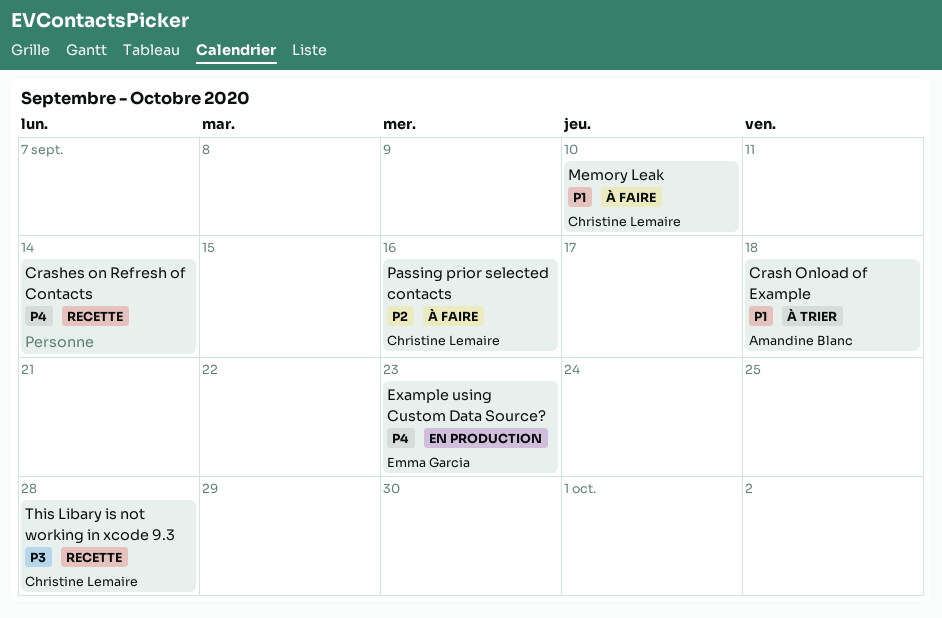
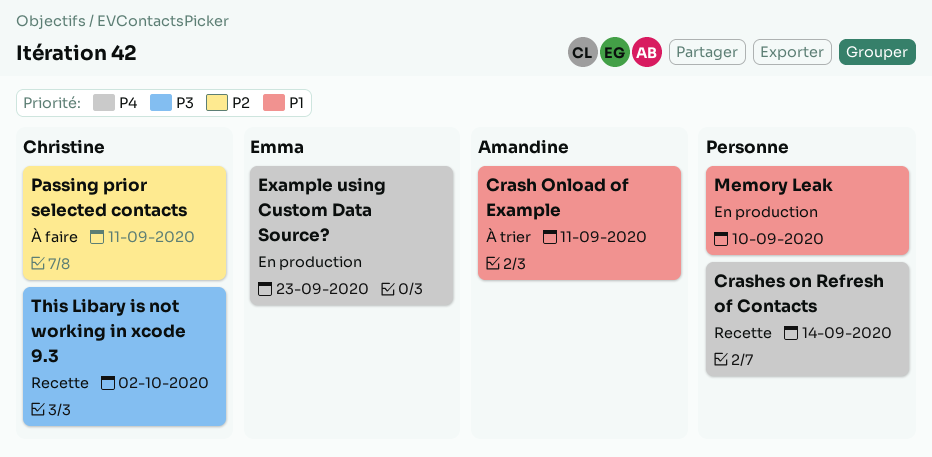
Crash Onload of Example, due: Sep 18 -> Sep 11
Memory Leak, status: À faire -> En production
Memory Leak, owner: Christine Lemaire -> none
Passing prior selected contacts, due: Sep 16 -> Sep 11
This Libary is not working in xcode 9.3, due: Sep 28 -> Oct 2

